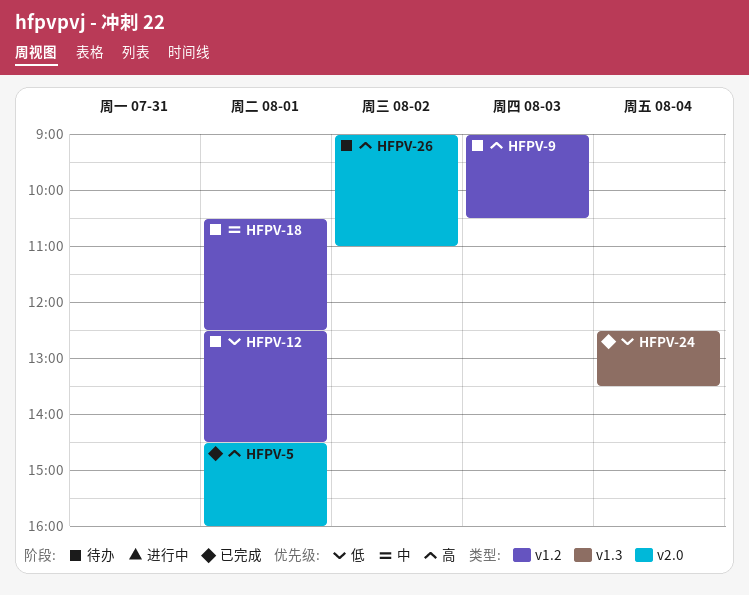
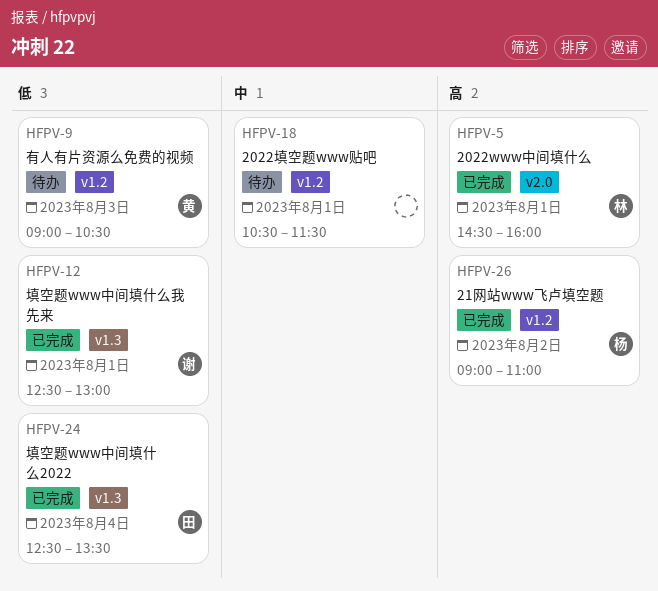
HFPV-9, priority: 高 -> 低
HFPV-12, status: 待办 -> 已完成
HFPV-12, label: v1.2 -> v1.3
HFPV-12, ends: 14:30 -> 13:00
HFPV-18, ends: 12:30 -> 11:30
HFPV-26, status: 待办 -> 已完成
HFPV-26, label: v2.0 -> v1.2

